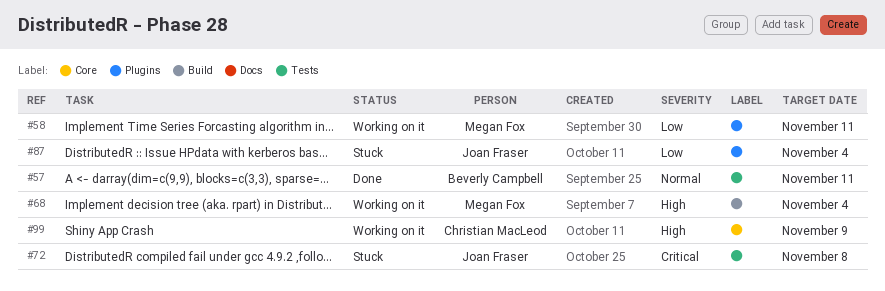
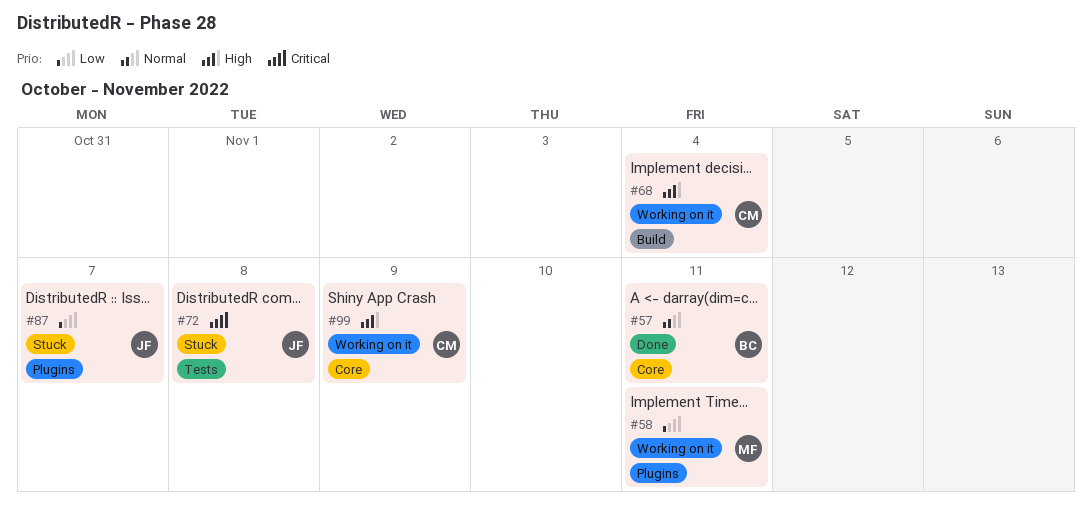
#57, label: Tests -> Core
#68, owner: Megan Fox -> Christian MacLeod
#87, due: Nov 4 -> Nov 7

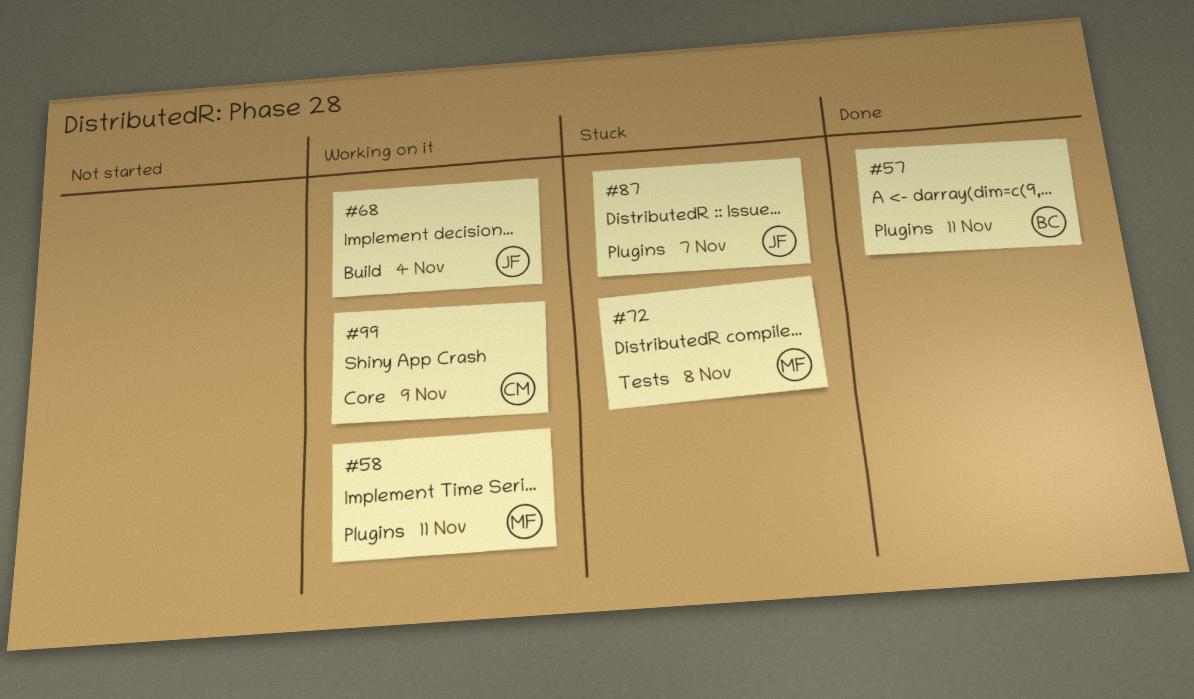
#57, label: Core -> Plugins
#68, owner: CM -> JF
#72, owner: JF -> MF

